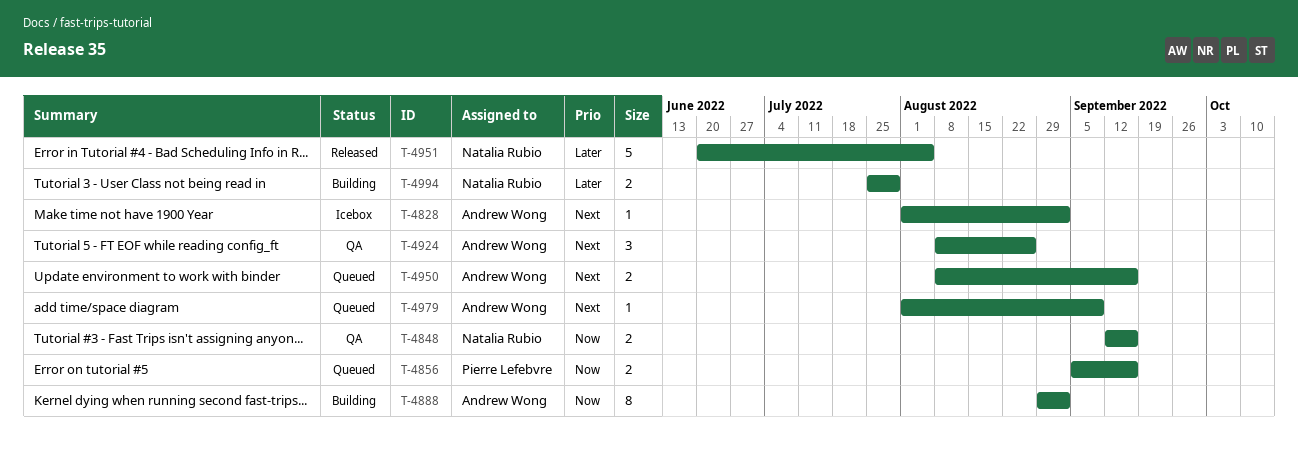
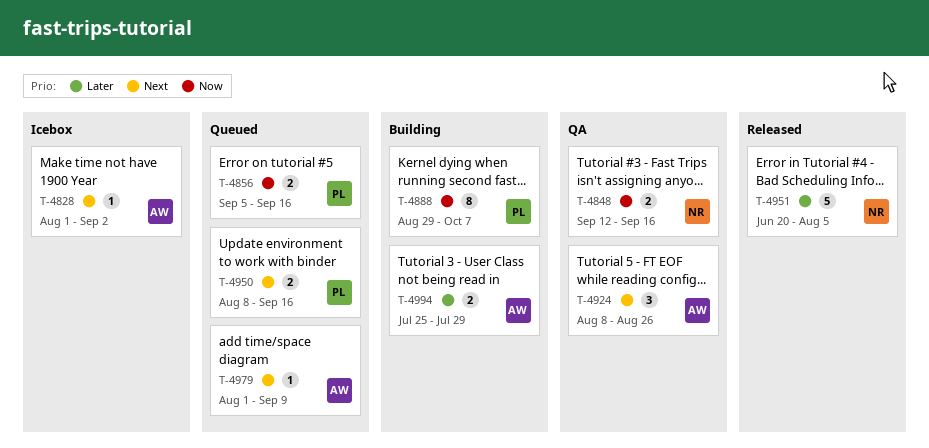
T-4888, owner: Andrew Wong -> Pierre Lefebvre
T-4888, due: Sep 2 -> Oct 7
T-4950, owner: Andrew Wong -> Pierre Lefebvre
T-4994, owner: Natalia Rubio -> Andrew Wong

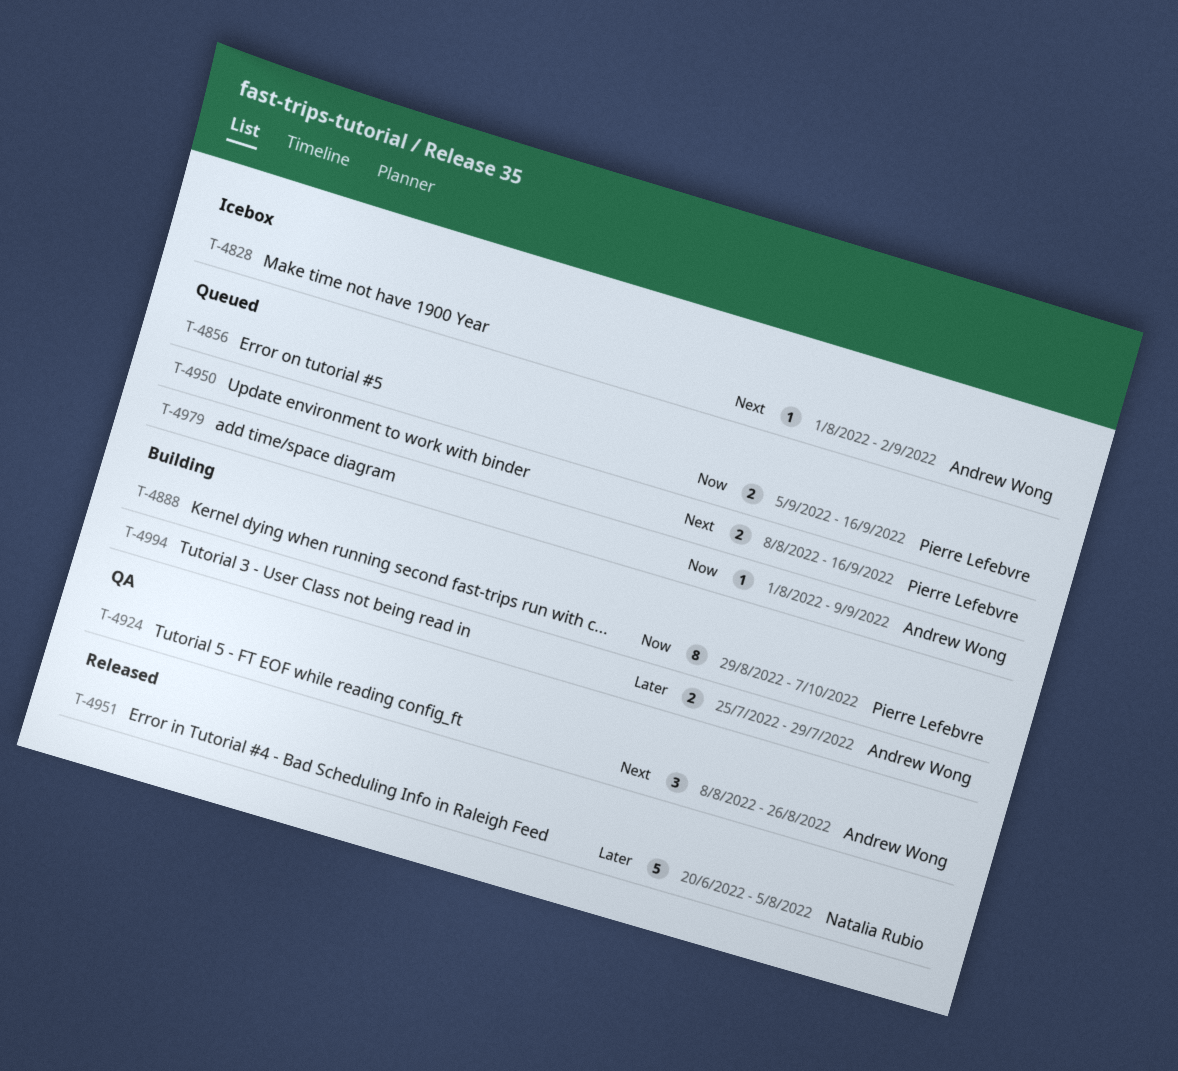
T-4848: present -> none
T-4979, priority: Next -> Now

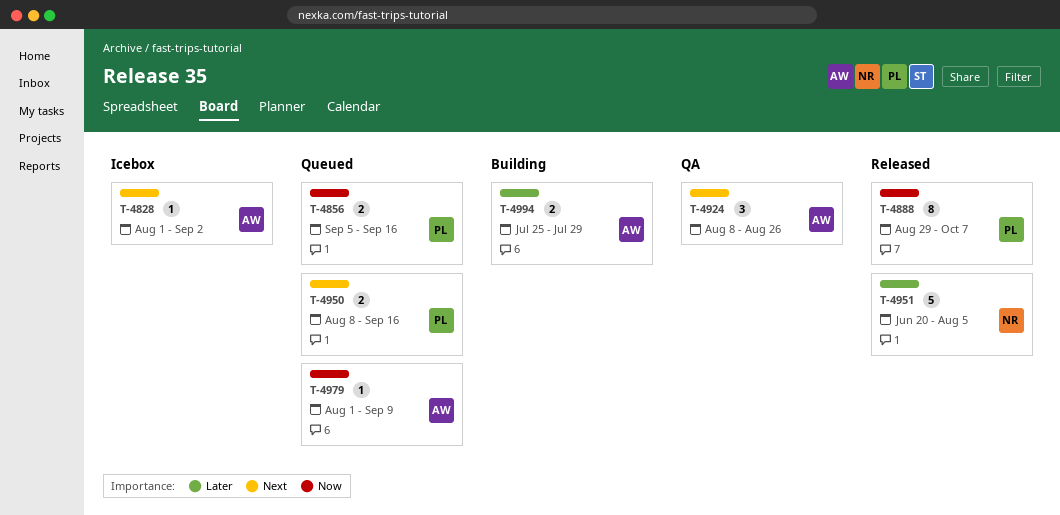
T-4888, status: Building -> Released

